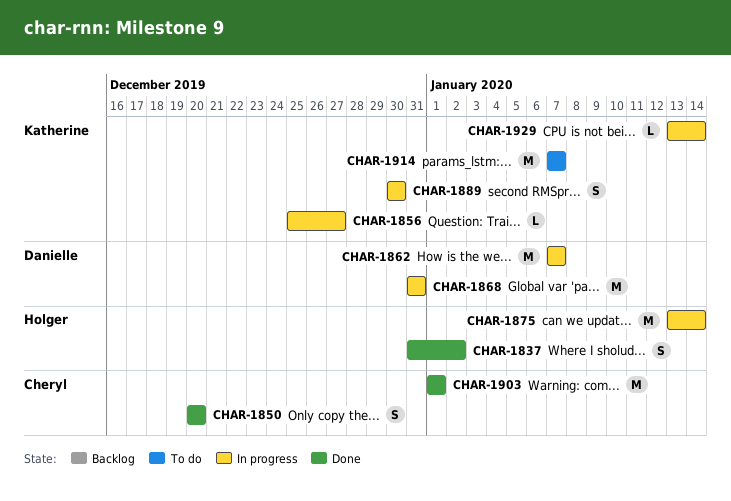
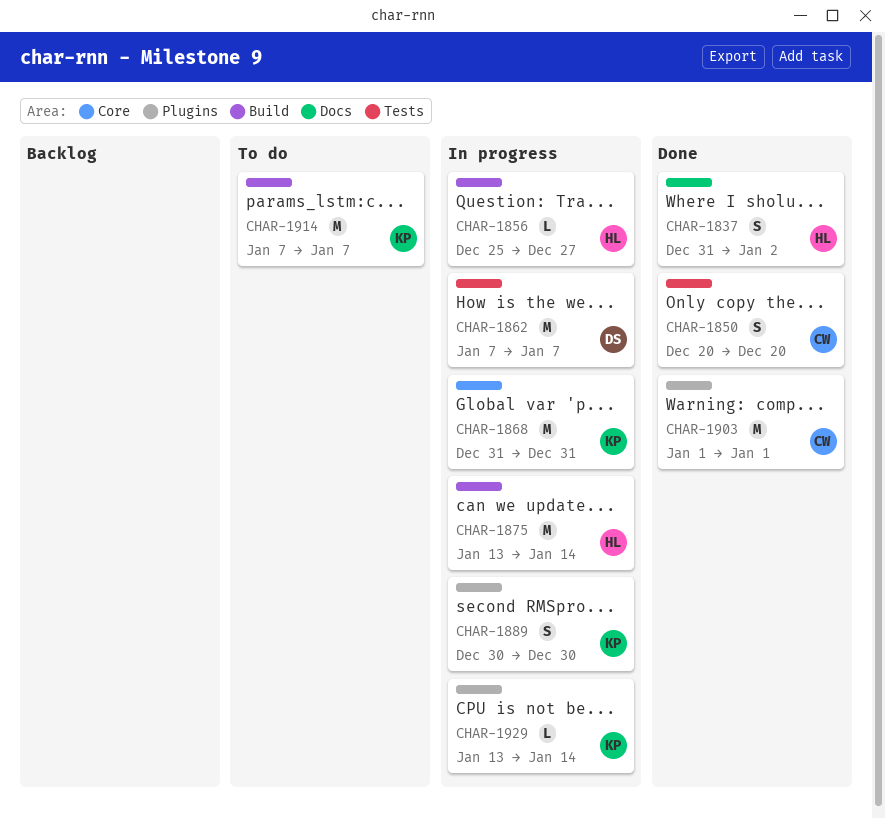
CHAR-1856, owner: Katherine -> Holger
CHAR-1868, owner: Danielle -> Katherine

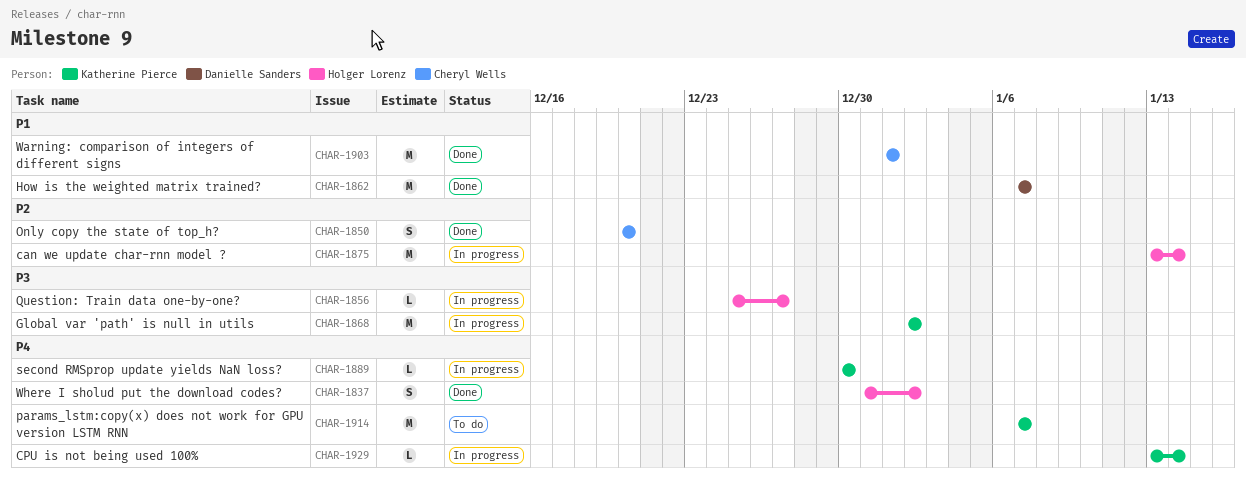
CHAR-1862, status: In progress -> Done
CHAR-1868, start: Dec 31 -> Jan 2
CHAR-1868, due: Dec 31 -> Jan 2
CHAR-1889, estimate: S -> L

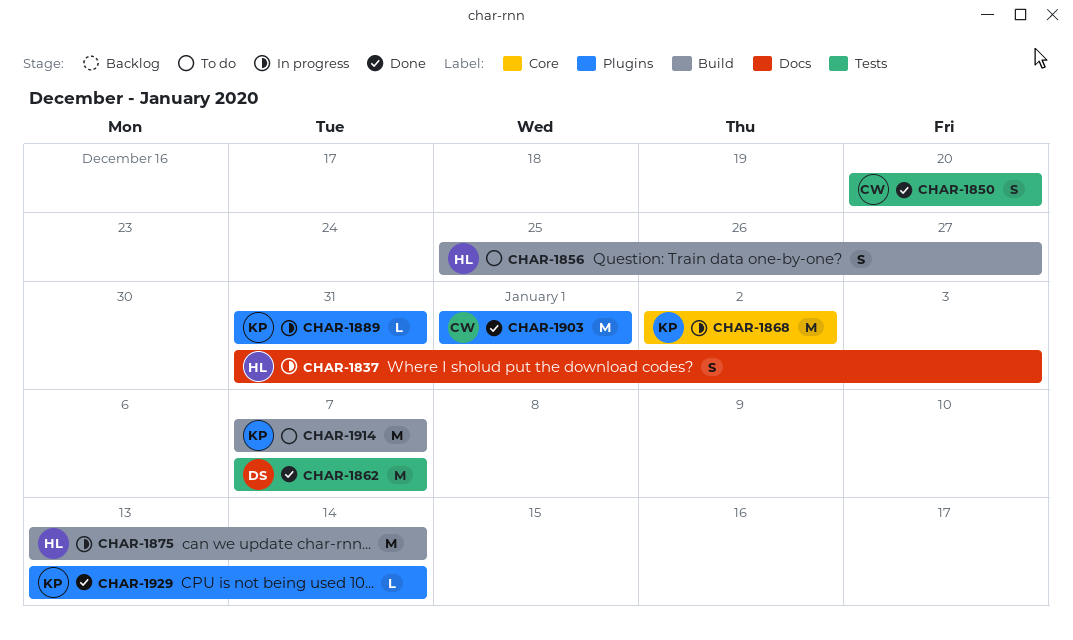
CHAR-1837, status: Done -> In progress
CHAR-1837, due: Jan 2 -> Jan 3
CHAR-1856, status: In progress -> To do
CHAR-1856, estimate: L -> S
CHAR-1889, start: Dec 30 -> Dec 31
CHAR-1889, due: Dec 30 -> Dec 31
CHAR-1929, status: In progress -> Done

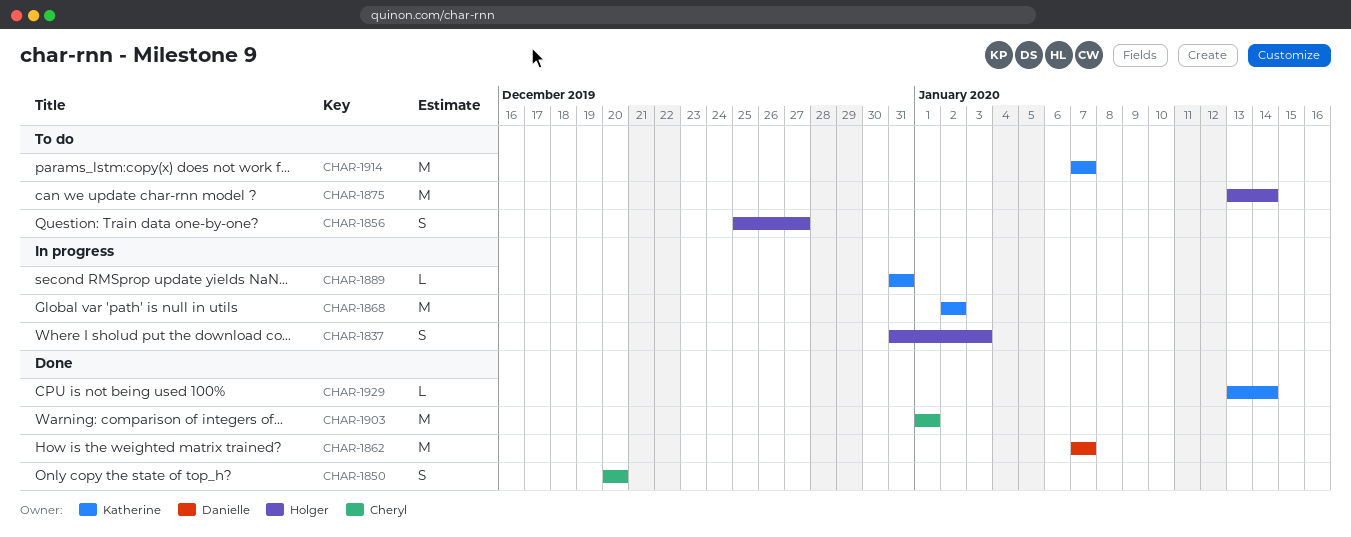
CHAR-1875, status: In progress -> To do

